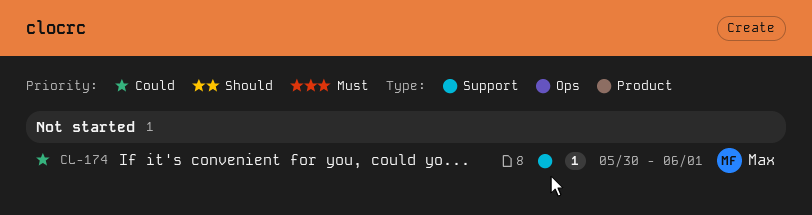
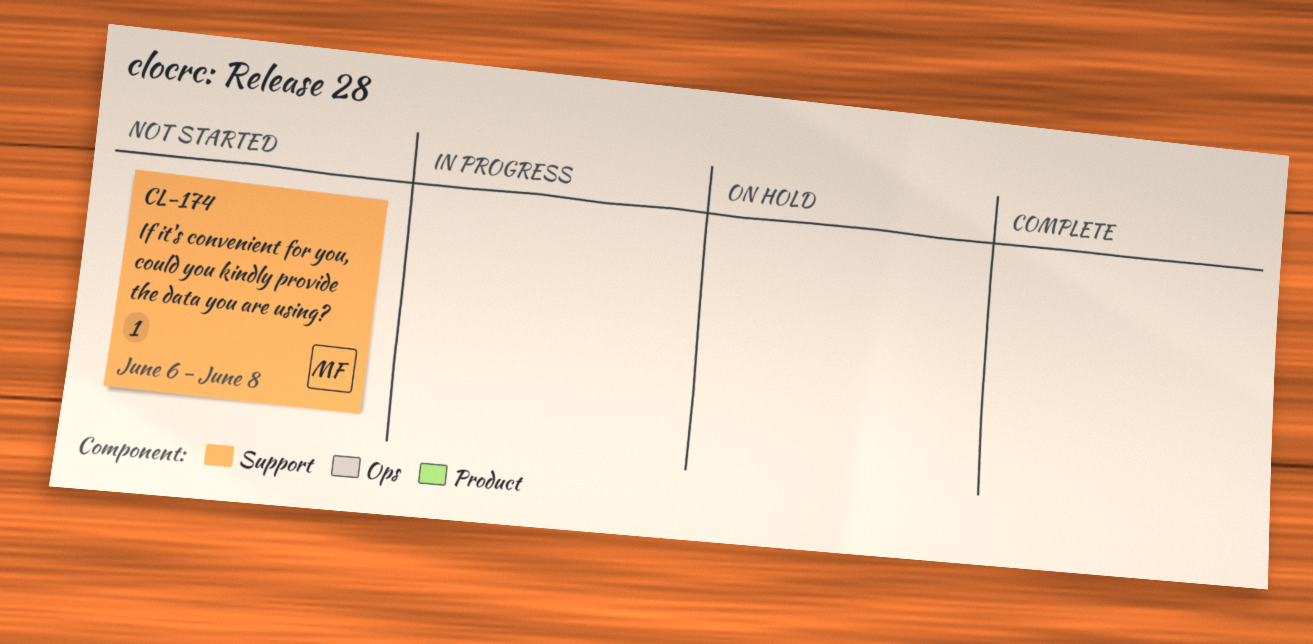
CL-174, start: May 30 -> Jun 6
CL-174, due: Jun 1 -> Jun 8

